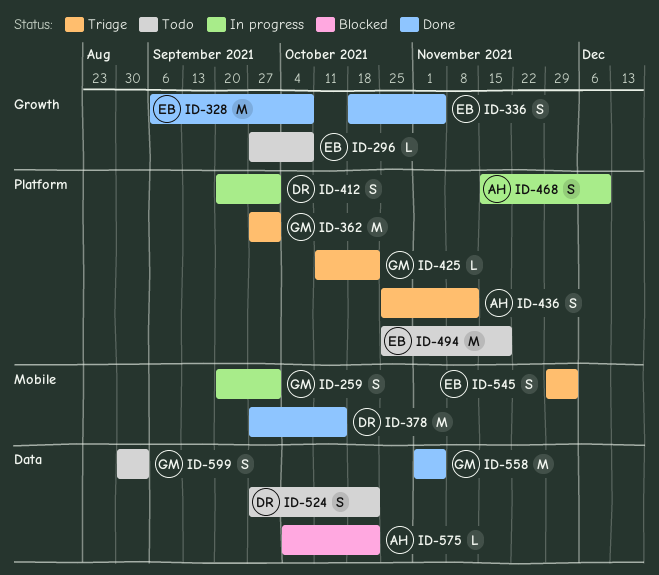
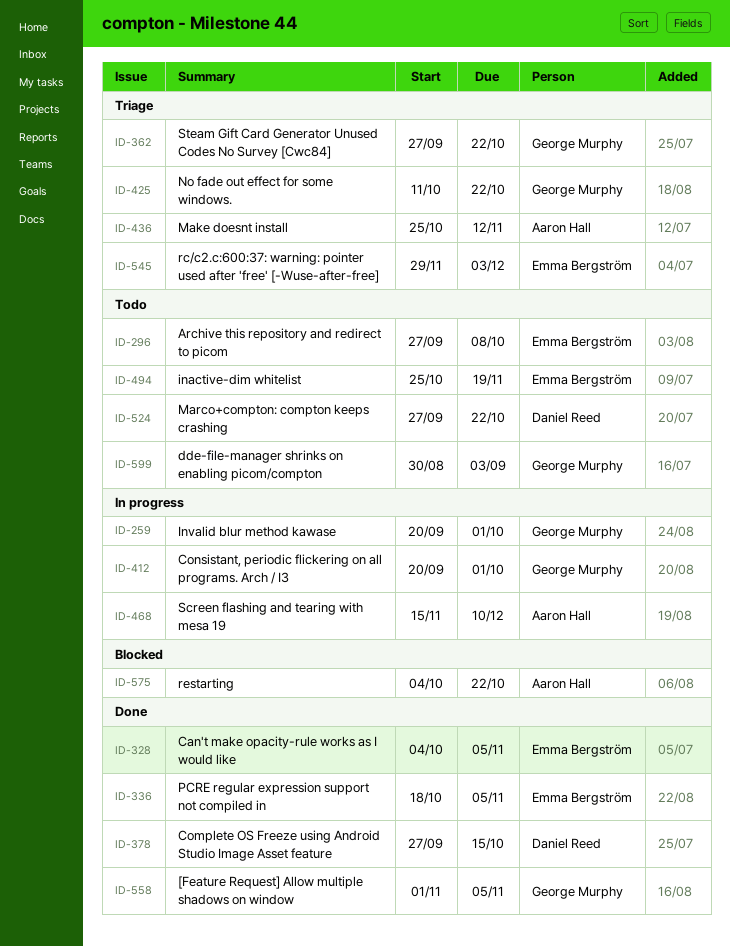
ID-328, start: Sep 6 -> Oct 4
ID-328, due: Oct 8 -> Nov 5
ID-362, due: Oct 1 -> Oct 22
ID-412, owner: Daniel Reed -> George Murphy

